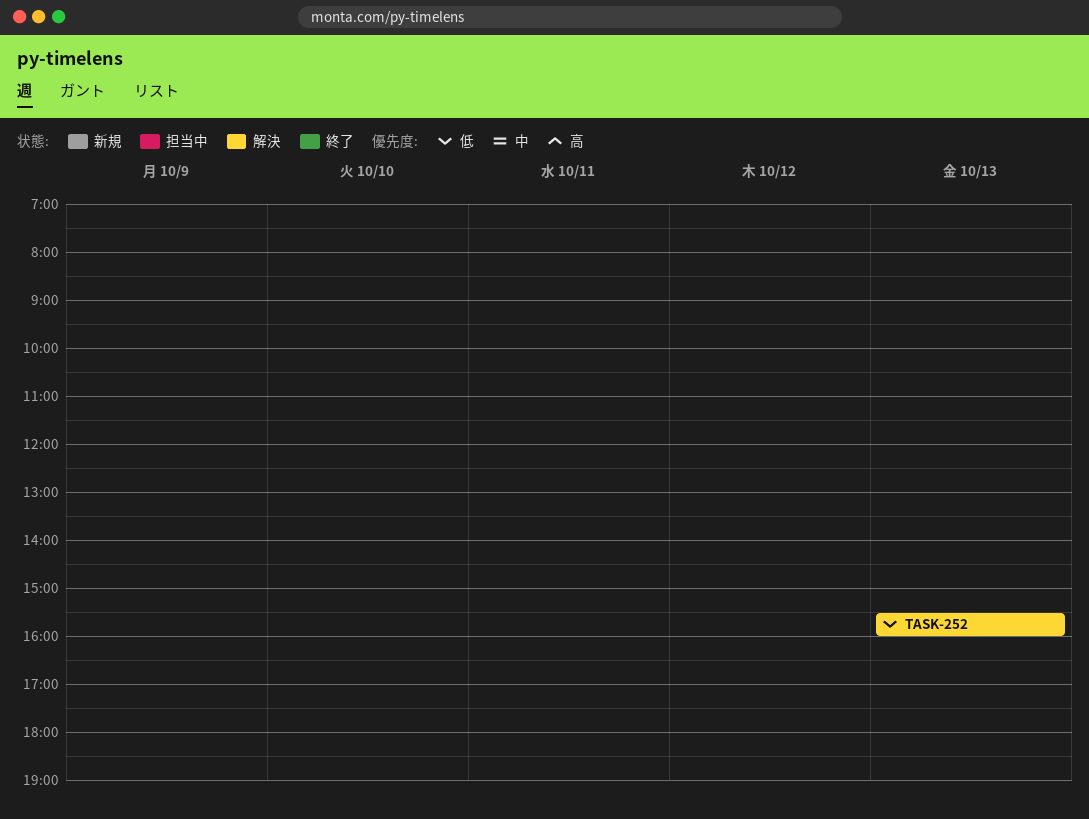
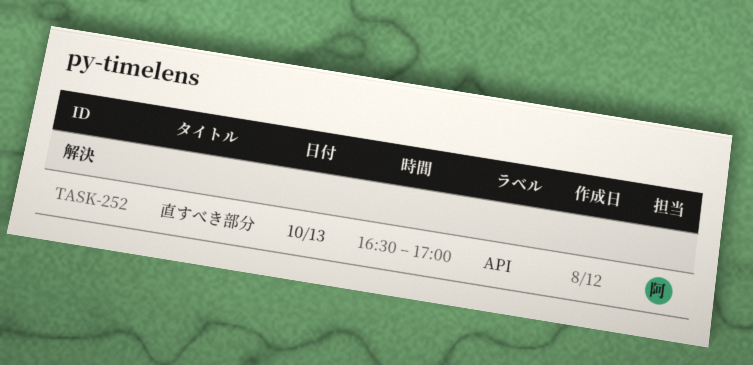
TASK-252, begins: 15:30 -> 16:30
TASK-252, ends: 16:00 -> 17:00

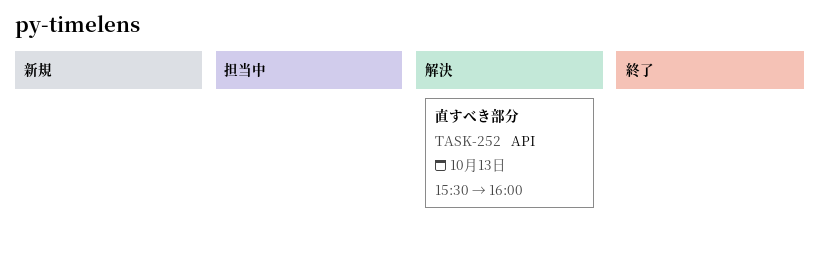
TASK-252, begins: 16:30 -> 15:30
TASK-252, ends: 17:00 -> 16:00

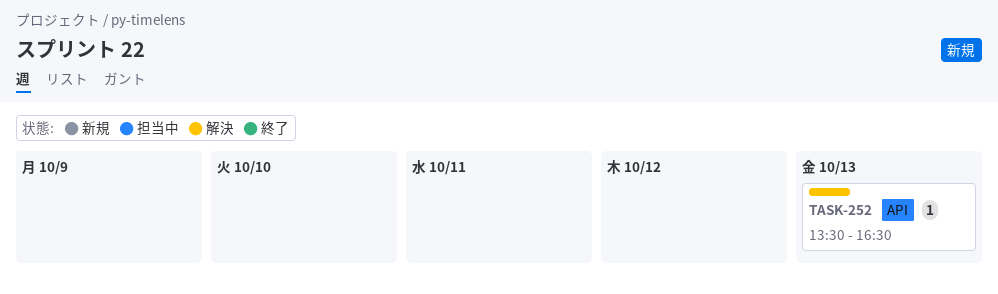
TASK-252, begins: 15:30 -> 13:30
TASK-252, ends: 16:00 -> 16:30

